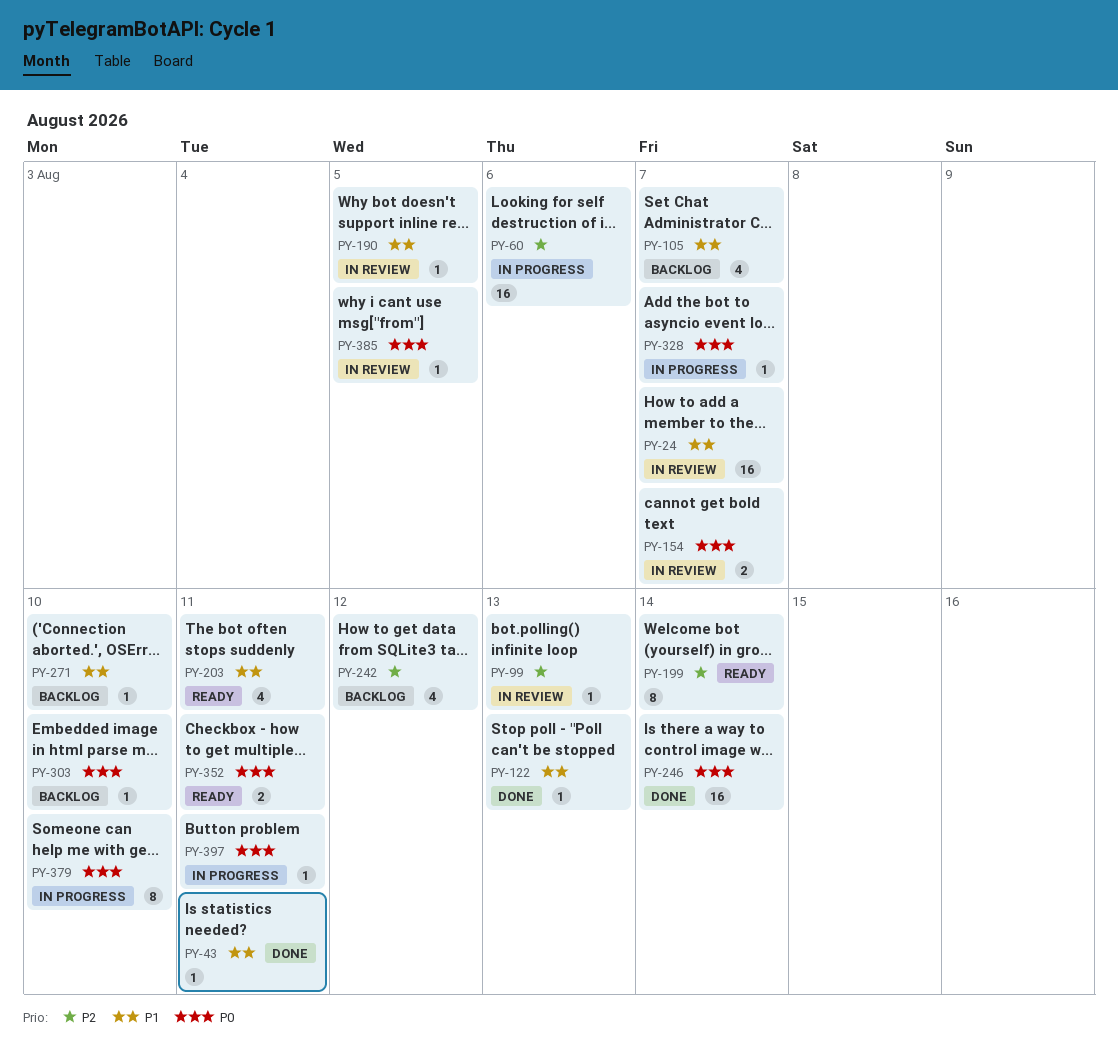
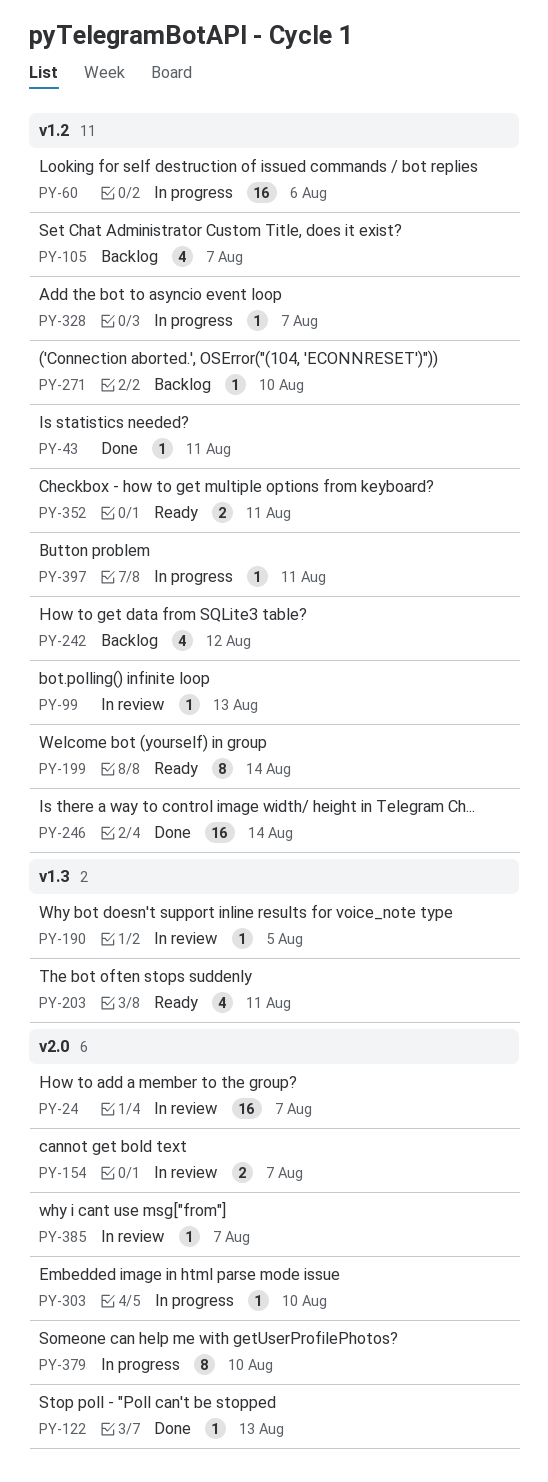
PY-303, status: Backlog -> In progress
PY-385, due: Aug 5 -> Aug 7

